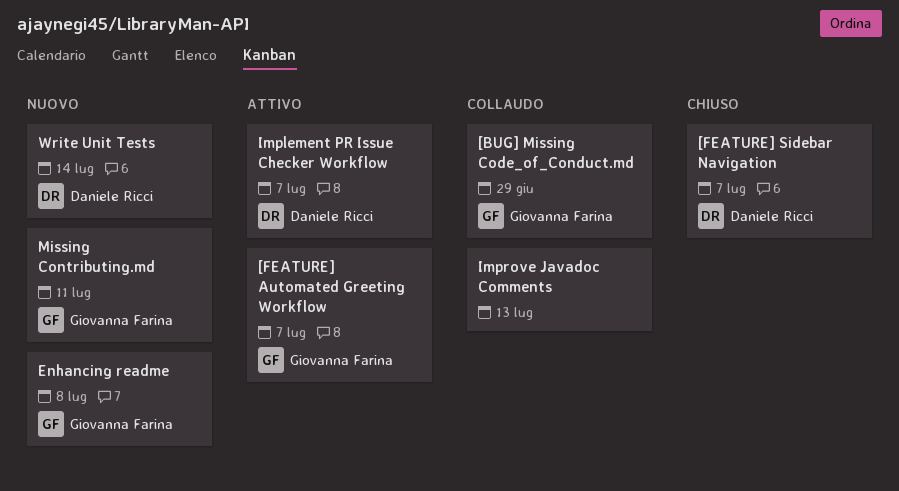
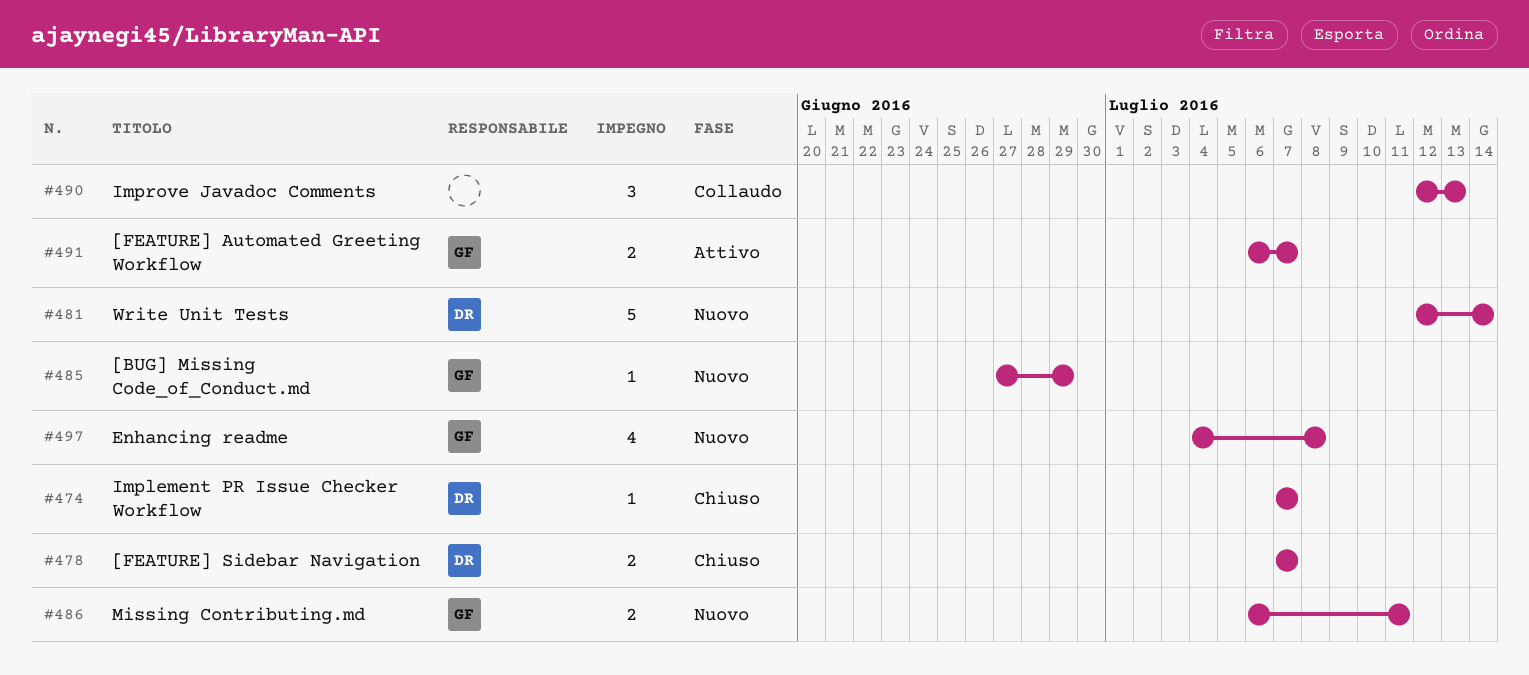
[BUG] Missing Code_of_Conduct.md, status: Collaudo -> Nuovo
Implement PR Issue Checker Workflow, status: Attivo -> Chiuso

